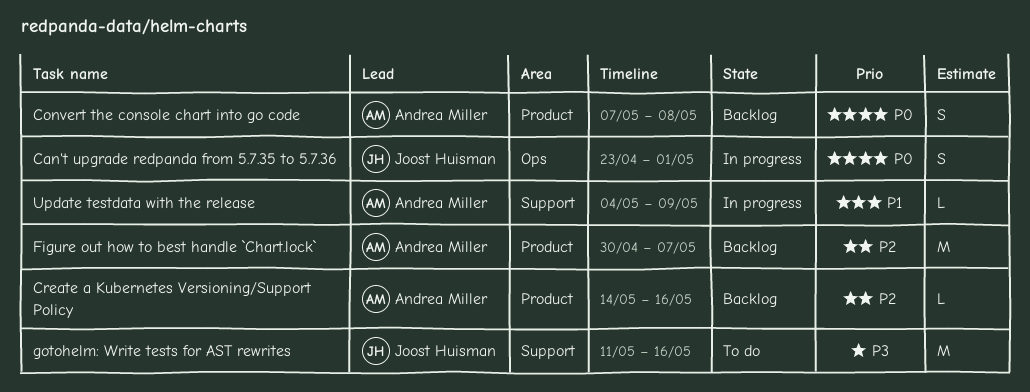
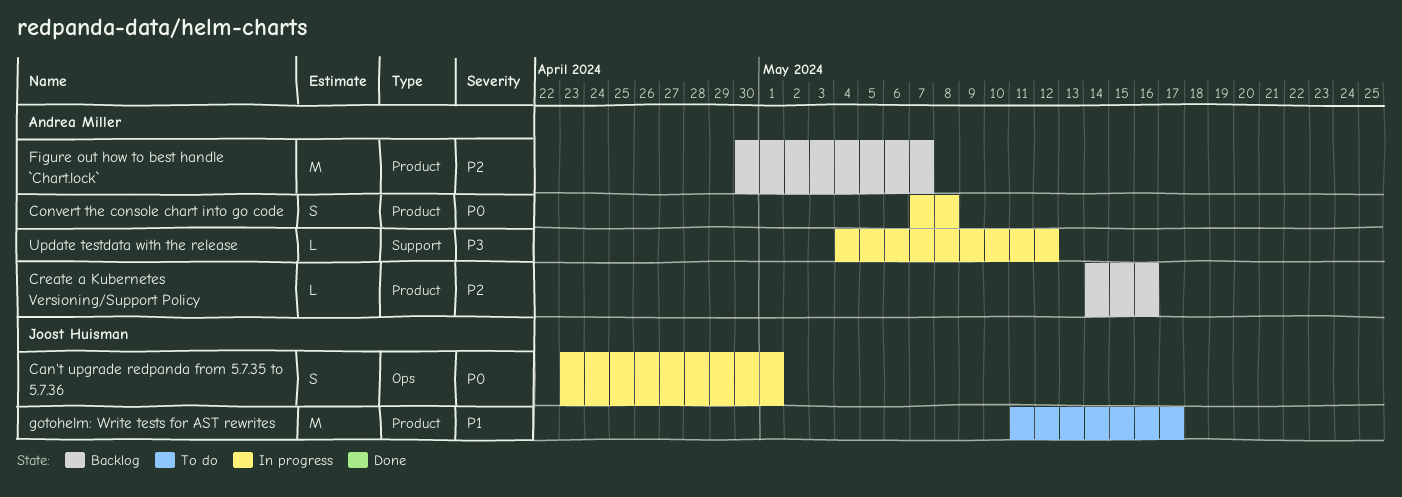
Convert the console chart into go code, status: Backlog -> In progress
gotohelm: Write tests for AST rewrites, priority: P3 -> P1
gotohelm: Write tests for AST rewrites, label: Support -> Product
gotohelm: Write tests for AST rewrites, due: May 16 -> May 17
Update testdata with the release, priority: P1 -> P3
Update testdata with the release, due: May 9 -> May 12

